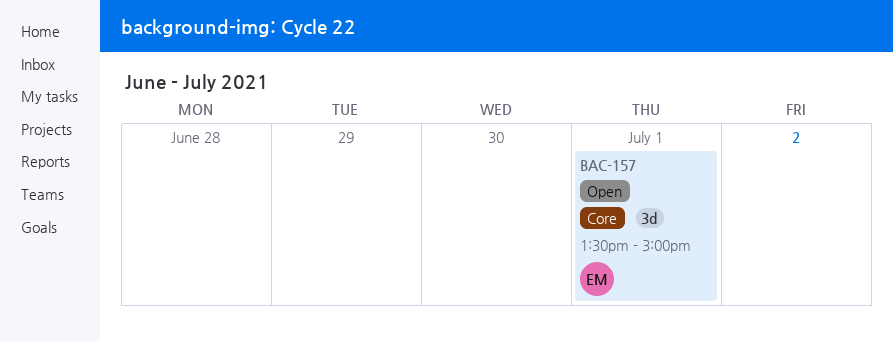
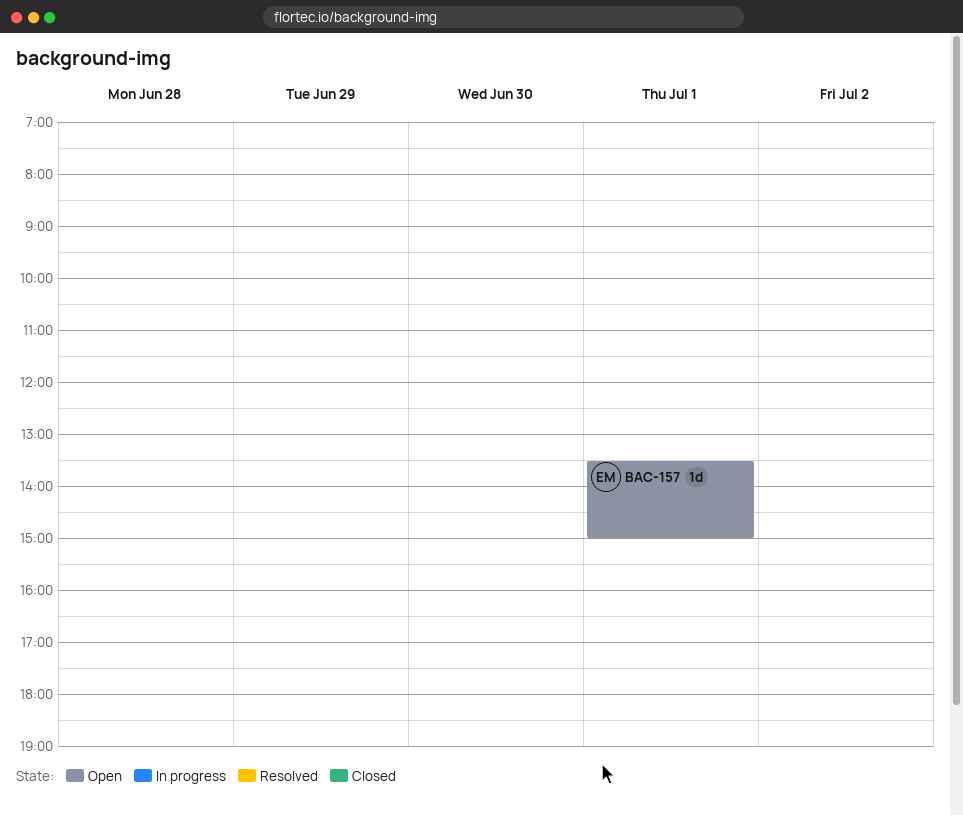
BAC-157, estimate: 3d -> 1d

